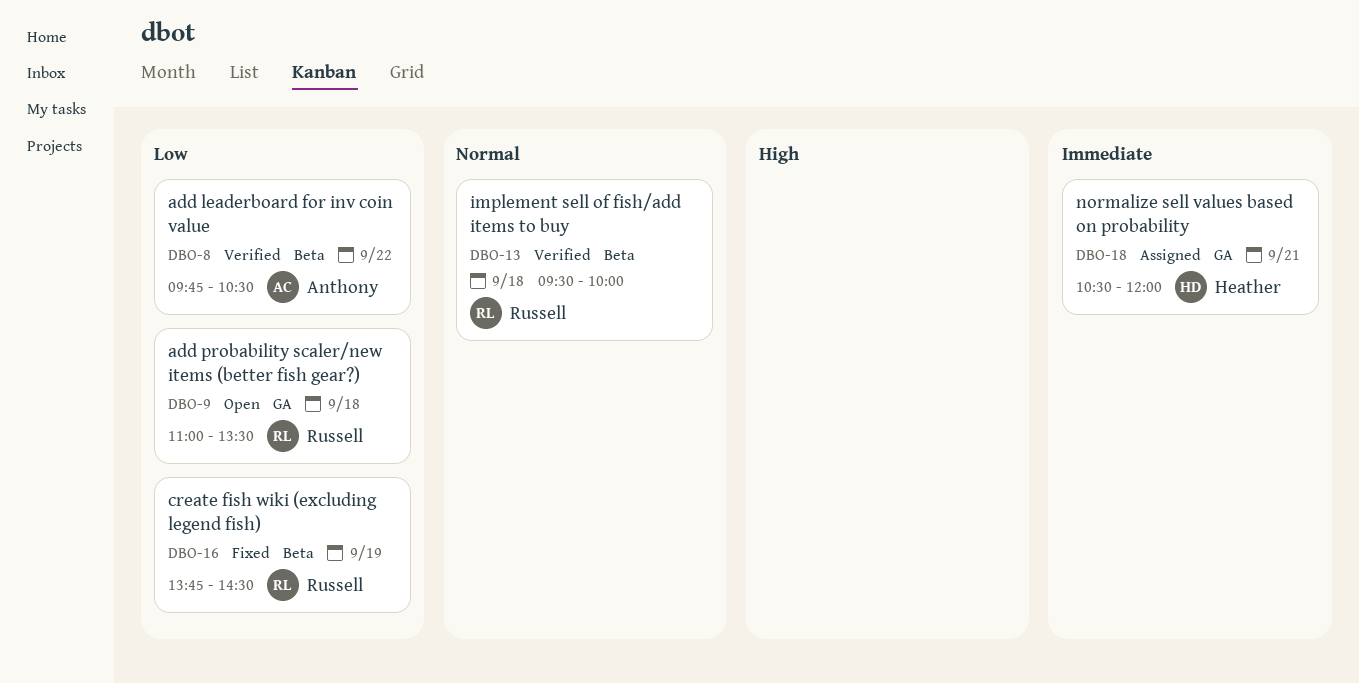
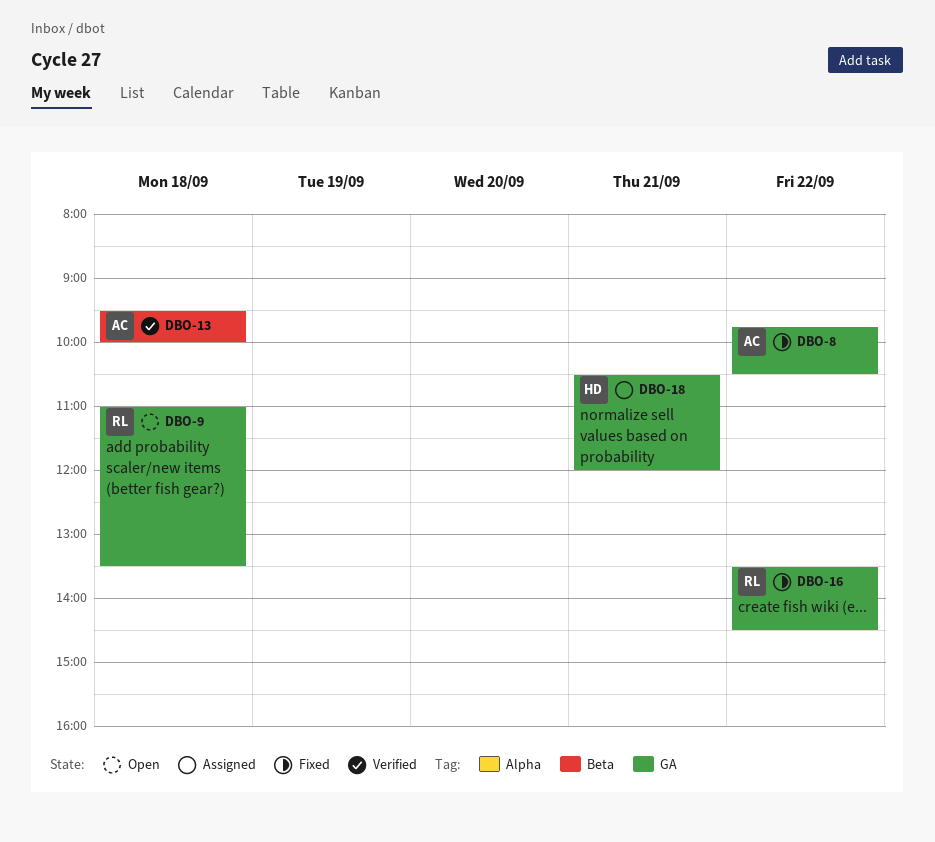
DBO-8, status: Verified -> Fixed
DBO-8, label: Beta -> GA
DBO-13, owner: Russell -> Anthony
DBO-16, label: Beta -> GA
DBO-16, day: Sep 19 -> Sep 22
DBO-16, begins: 13:45 -> 13:30

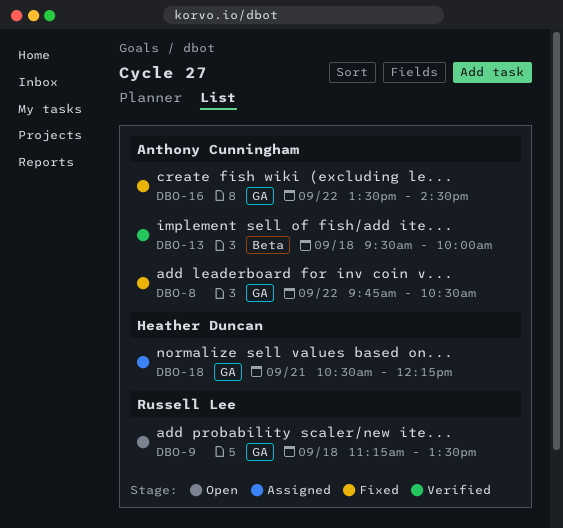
DBO-9, begins: 11:00 -> 11:15
DBO-16, owner: Russell Lee -> Anthony Cunningham
DBO-18, ends: 12:00 -> 12:15

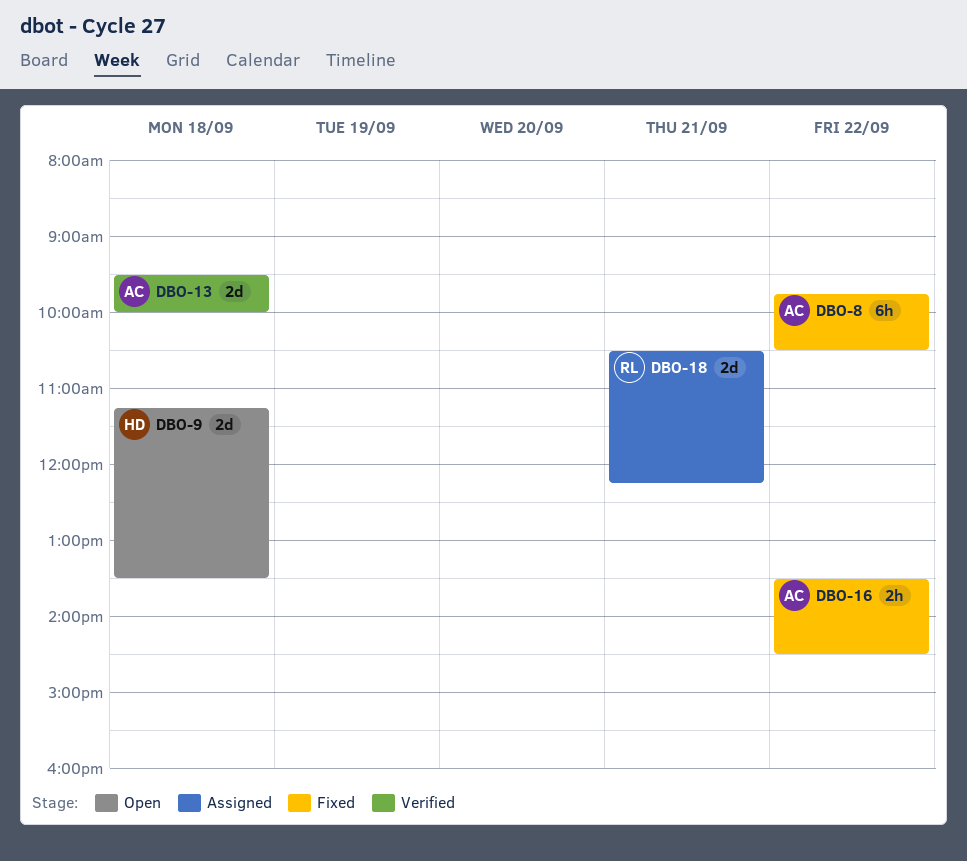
DBO-9, owner: Russell Lee -> Heather Duncan
DBO-18, owner: Heather Duncan -> Russell Lee

